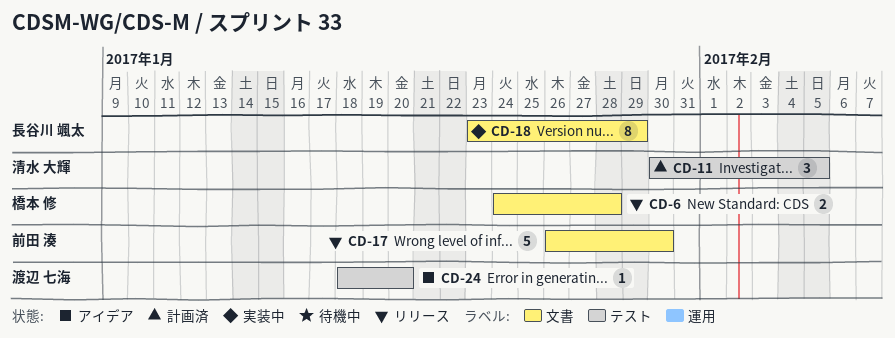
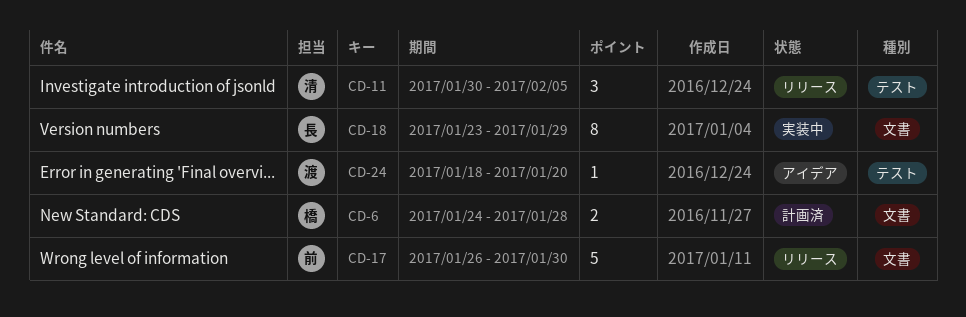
CD-6, status: リリース -> 計画済
CD-11, status: 計画済 -> リリース

